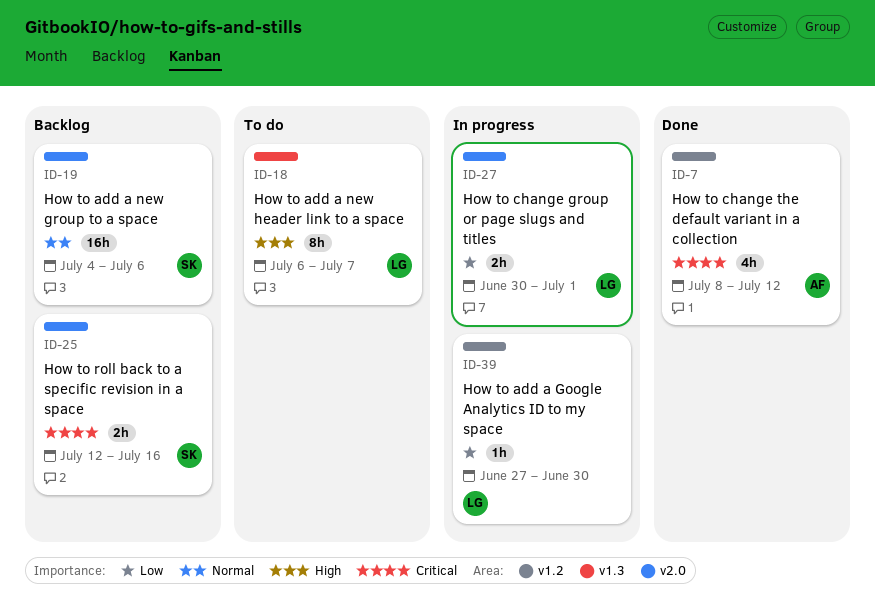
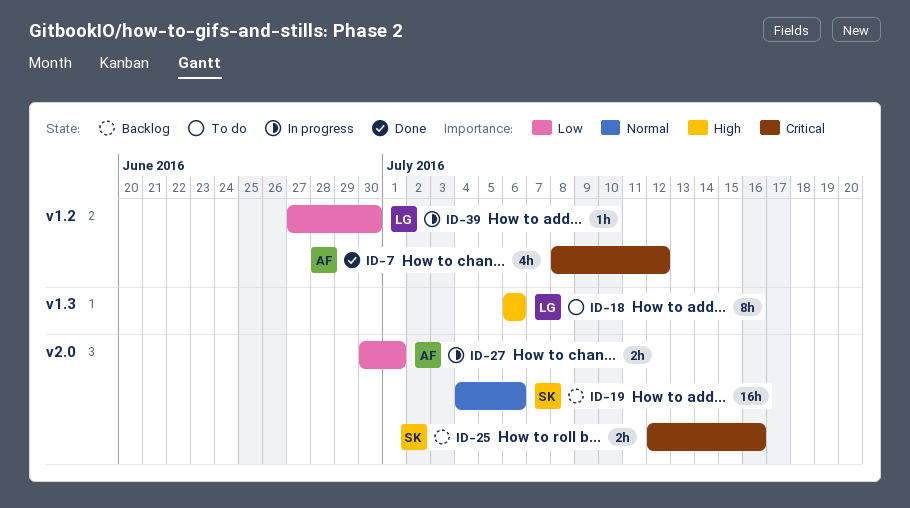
ID-18, due: Jul 7 -> Jul 6
ID-27, owner: LG -> AF

